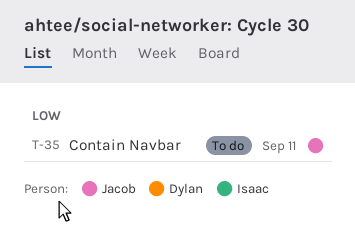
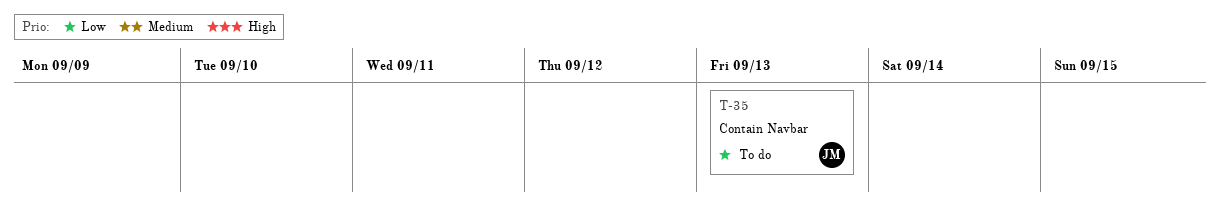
T-35, due: Sep 11 -> Sep 13

